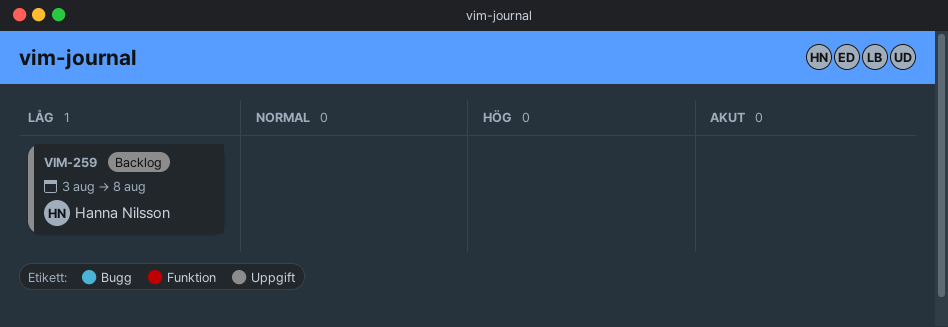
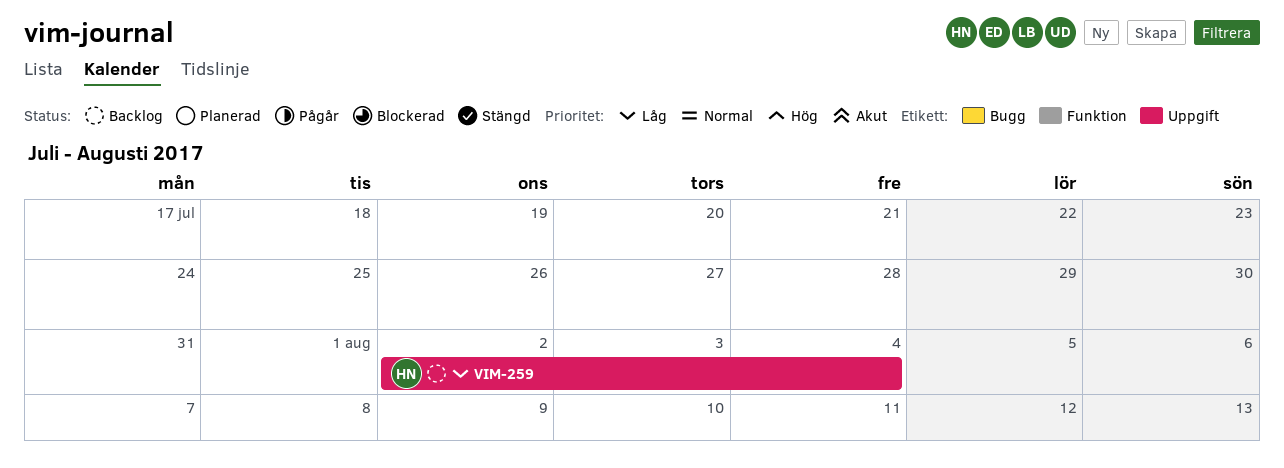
VIM-259, start: Aug 3 -> Aug 2
VIM-259, due: Aug 8 -> Aug 4

